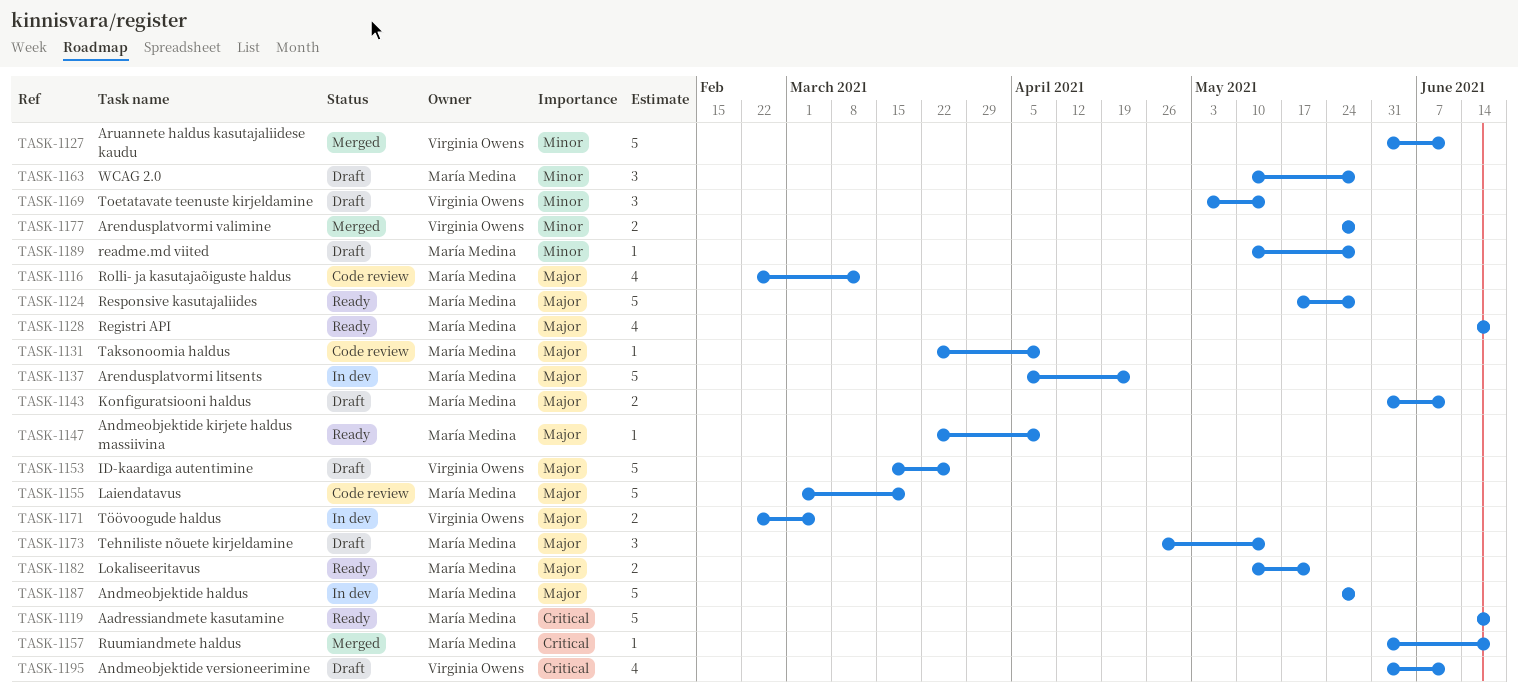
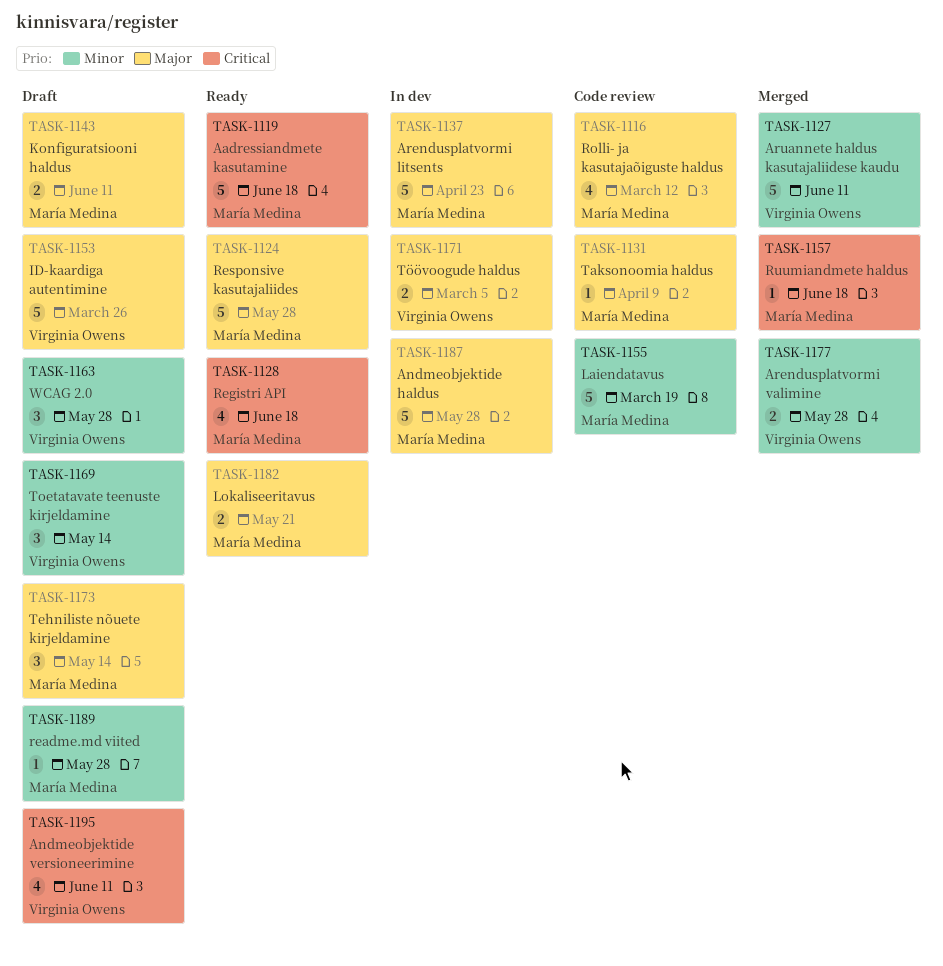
TASK-1128, priority: Major -> Critical
TASK-1147: present -> none
TASK-1155, priority: Major -> Minor
TASK-1163, owner: María Medina -> Virginia Owens

